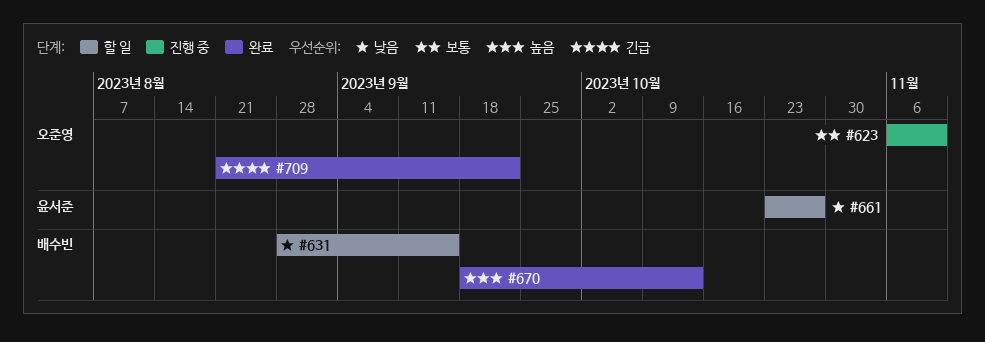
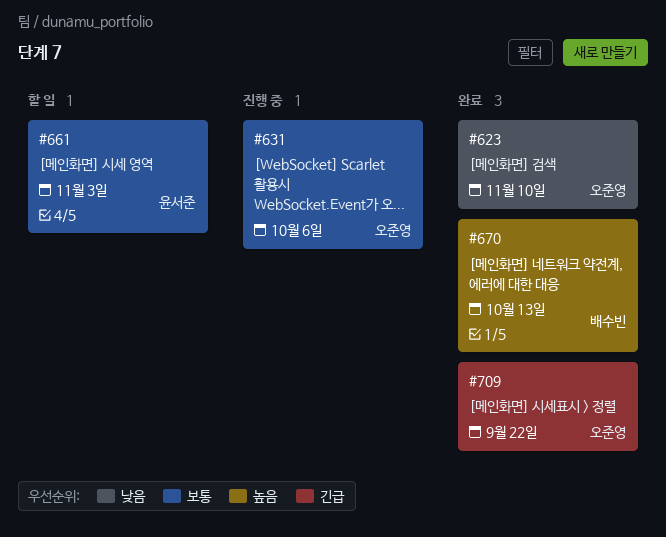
#623, status: 진행 중 -> 완료
#623, priority: 보통 -> 낮음
#631, status: 할 일 -> 진행 중
#631, owner: 배수빈 -> 오준영
#631, priority: 낮음 -> 보통
#631, due: Sep 15 -> Oct 6
#661, priority: 낮음 -> 보통
#661, due: Oct 27 -> Nov 3

